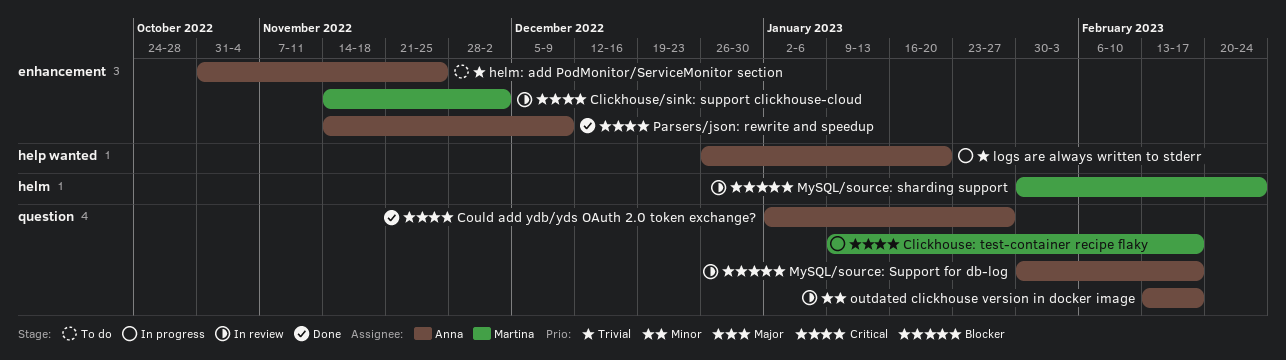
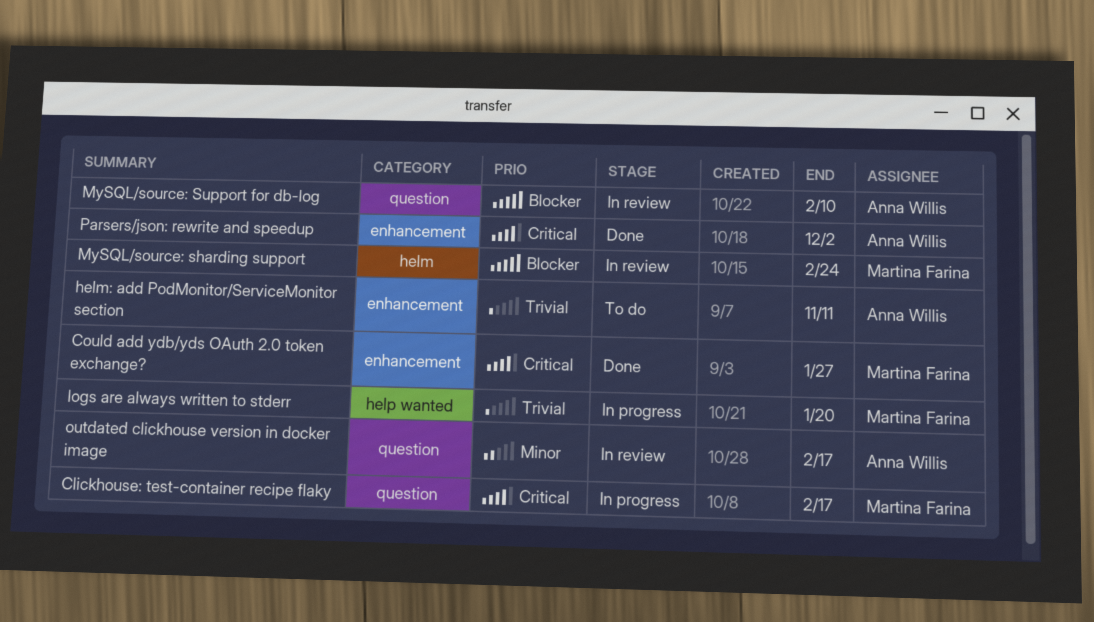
Clickhouse/sink: support clickhouse-cloud: present -> none
Could add ydb/yds OAuth 2.0 token exchange?, owner: Anna Willis -> Martina Farina
Could add ydb/yds OAuth 2.0 token exchange?, label: question -> enhancement
helm: add PodMonitor/ServiceMonitor section, due: Nov 25 -> Nov 11
logs are always written to stderr, owner: Anna Willis -> Martina Farina
MySQL/source: Support for db-log, due: Feb 17 -> Feb 10
Parsers/json: rewrite and speedup, due: Dec 9 -> Dec 2

